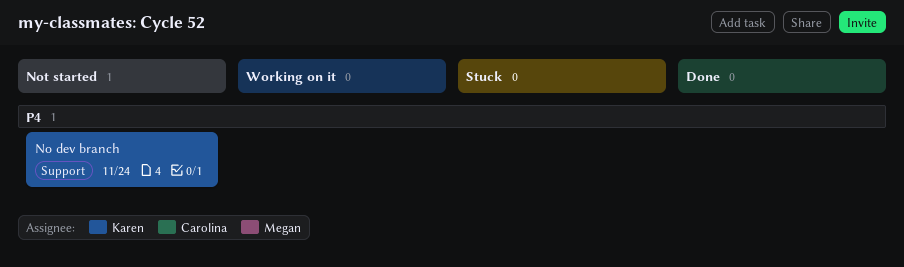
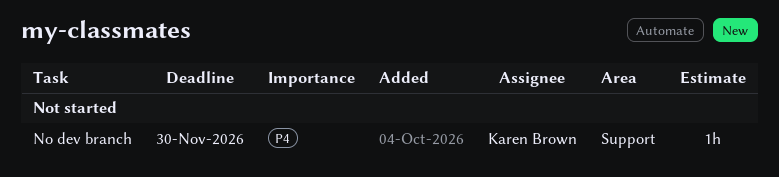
No dev branch, due: Nov 24 -> Nov 30

